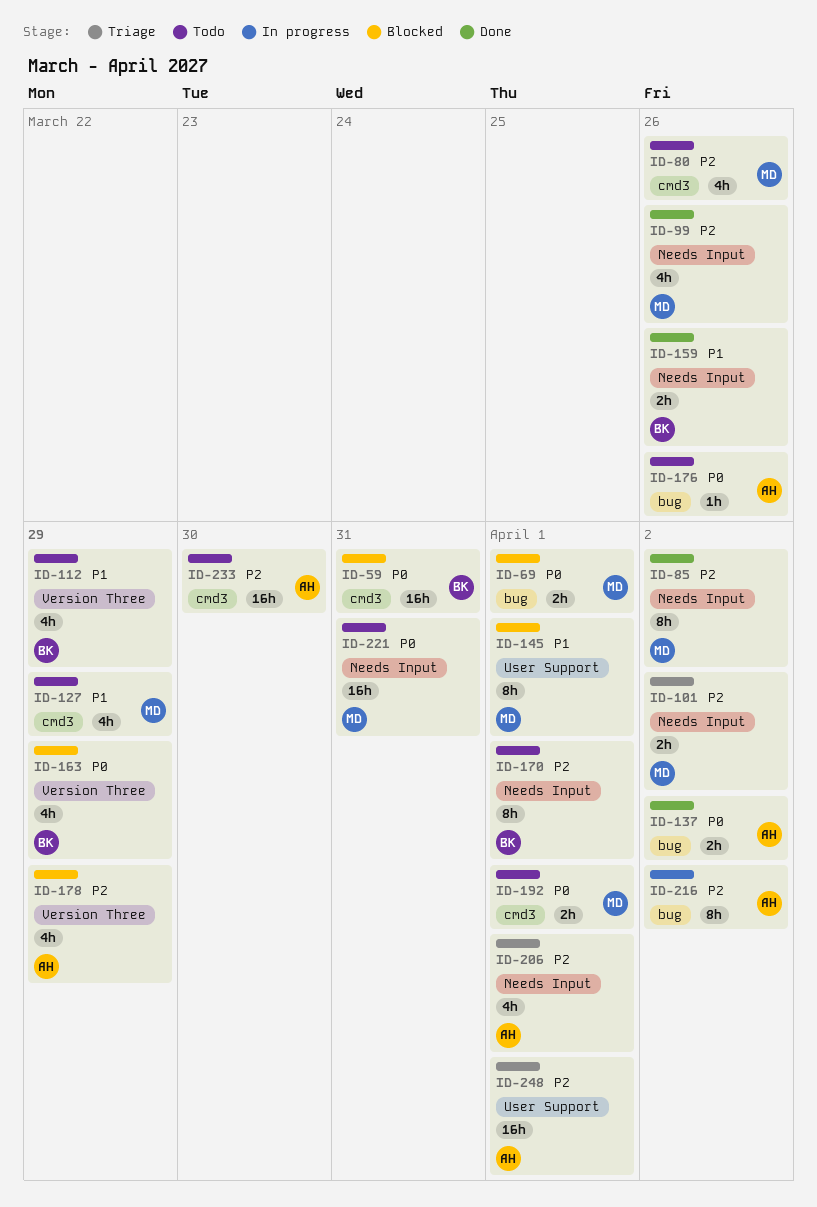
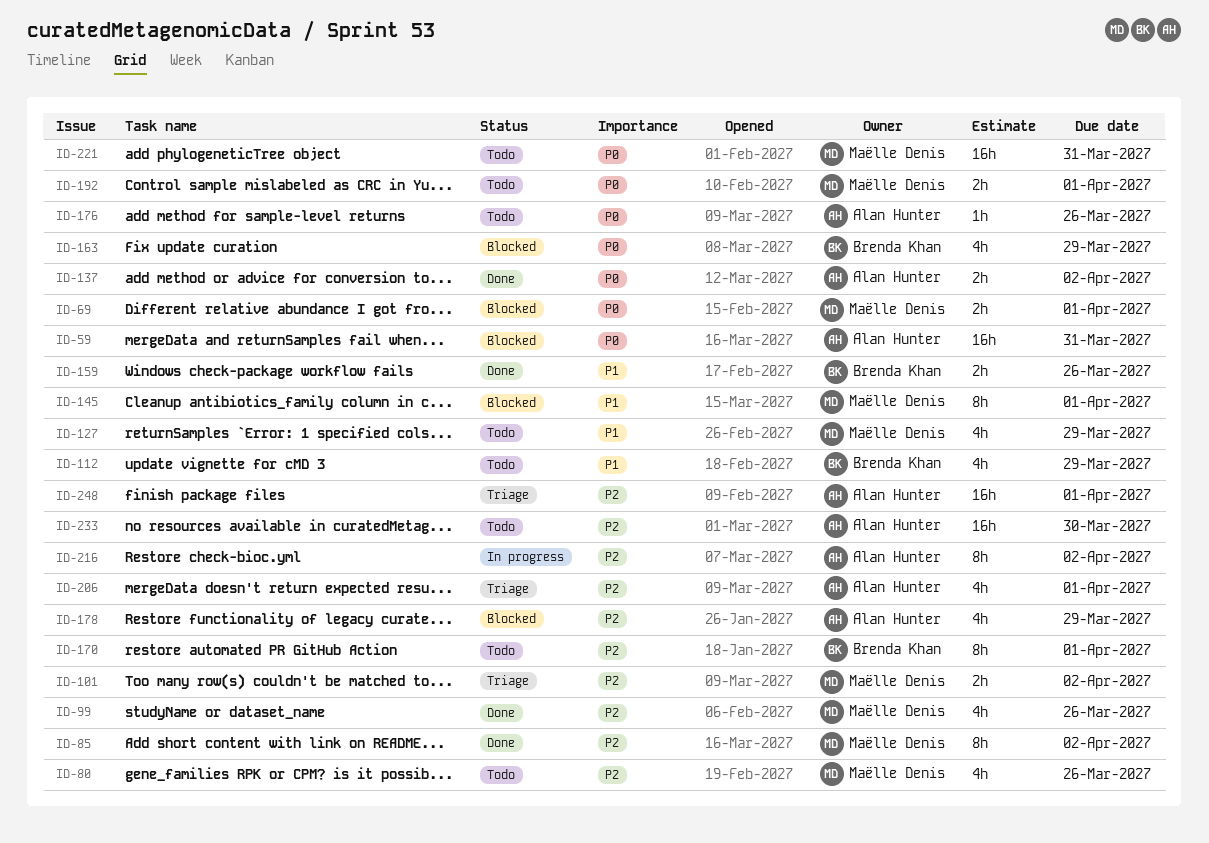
ID-59, owner: Brenda Khan -> Alan Hunter

